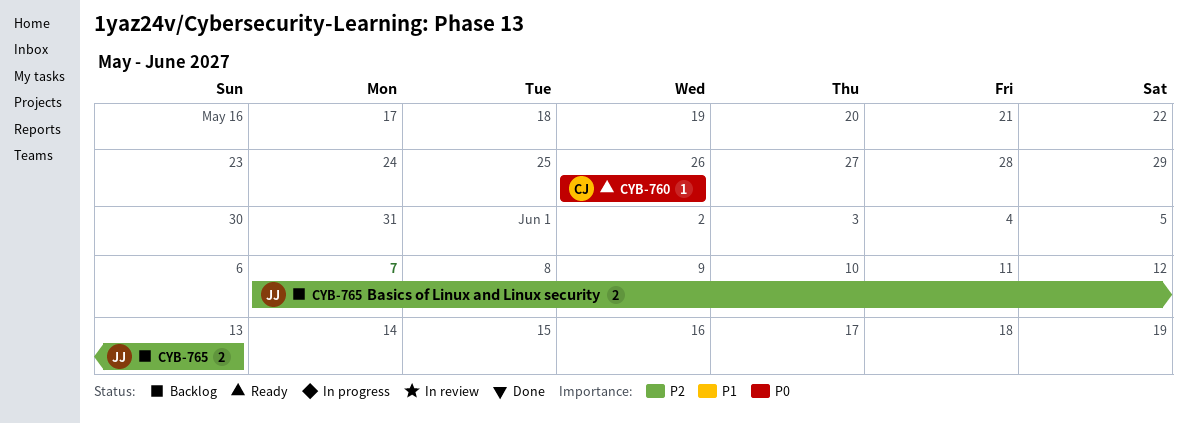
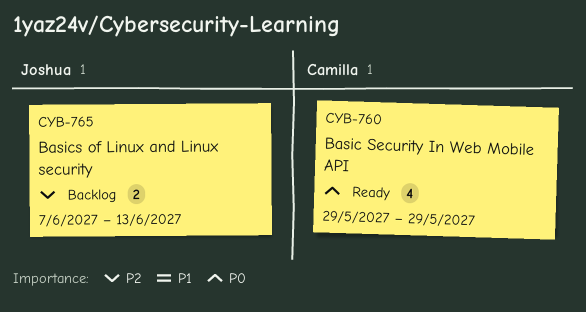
CYB-760, estimate: 1 -> 4
CYB-760, start: May 26 -> May 29
CYB-760, due: May 26 -> May 29

